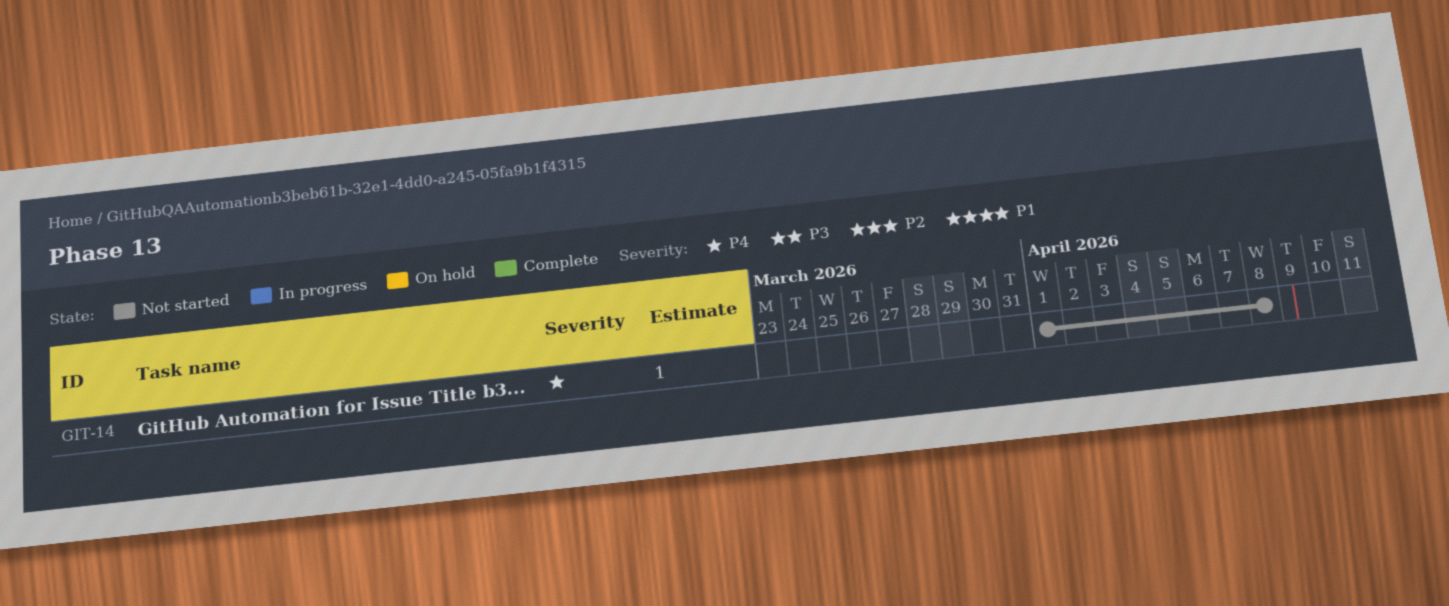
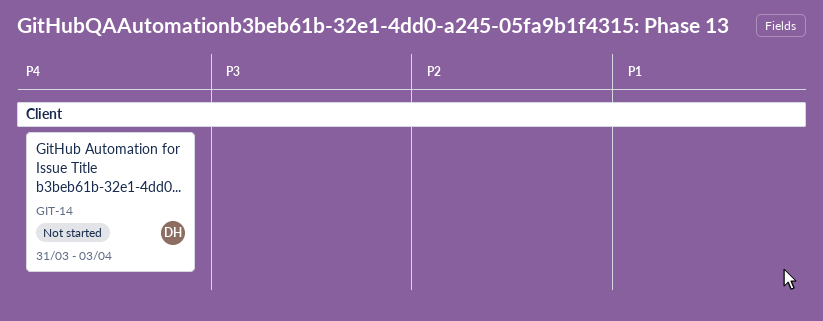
GIT-14, start: Apr 1 -> Mar 31
GIT-14, due: Apr 8 -> Apr 3

